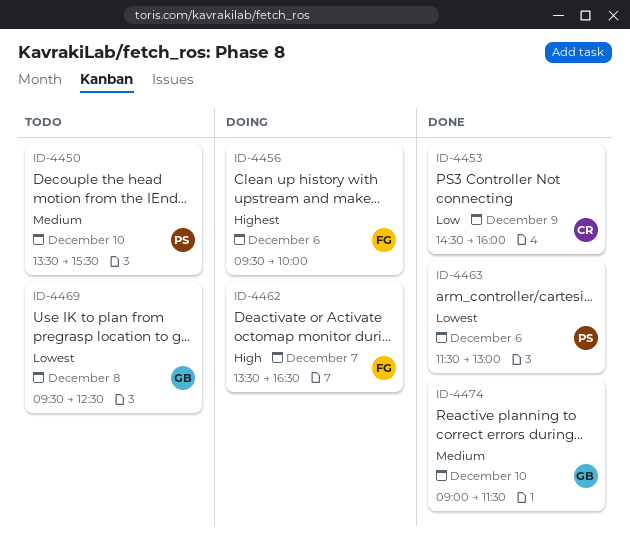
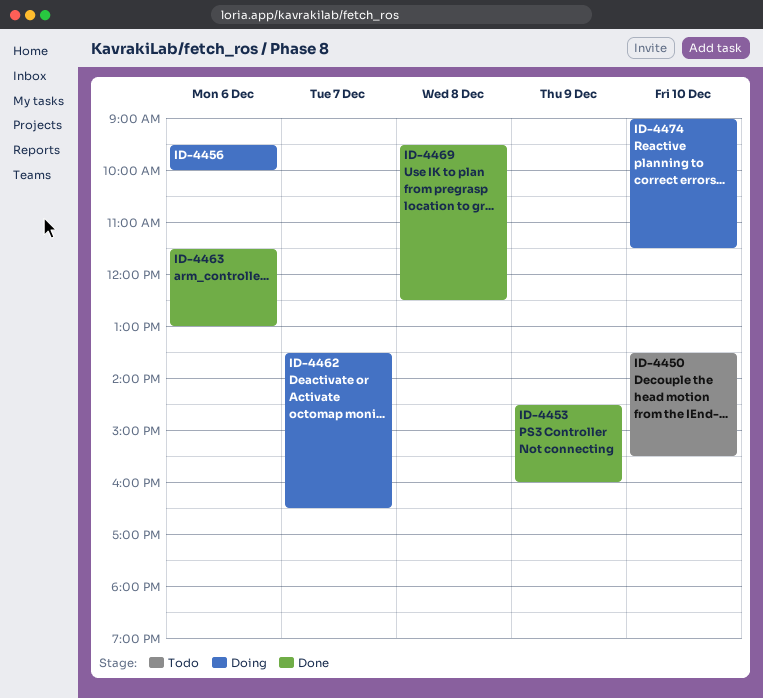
ID-4469, status: Todo -> Done
ID-4474, status: Done -> Doing

